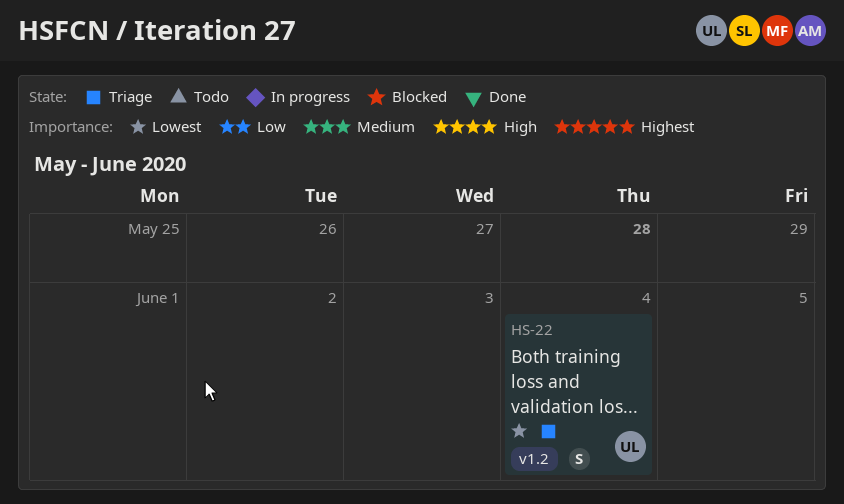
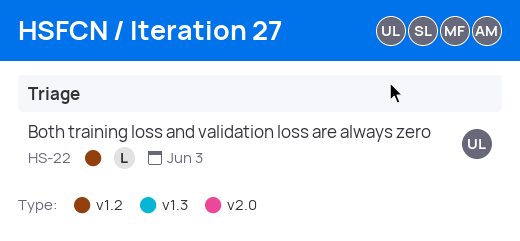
HS-22, estimate: S -> L
HS-22, due: Jun 4 -> Jun 3

